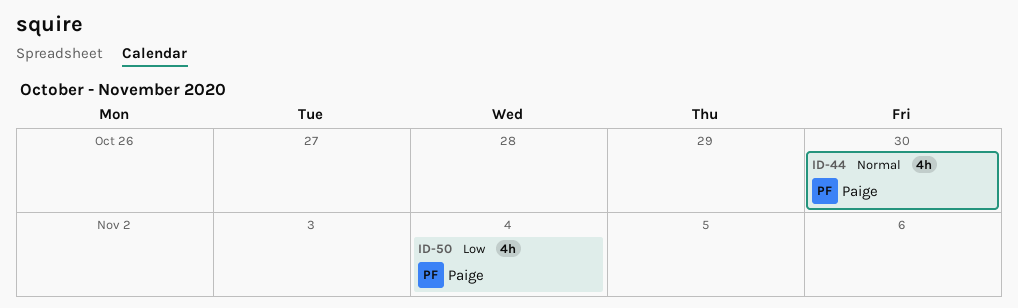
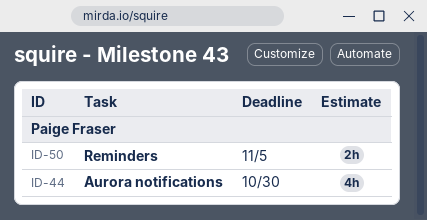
ID-50, estimate: 4h -> 2h
ID-50, due: Nov 4 -> Nov 5

